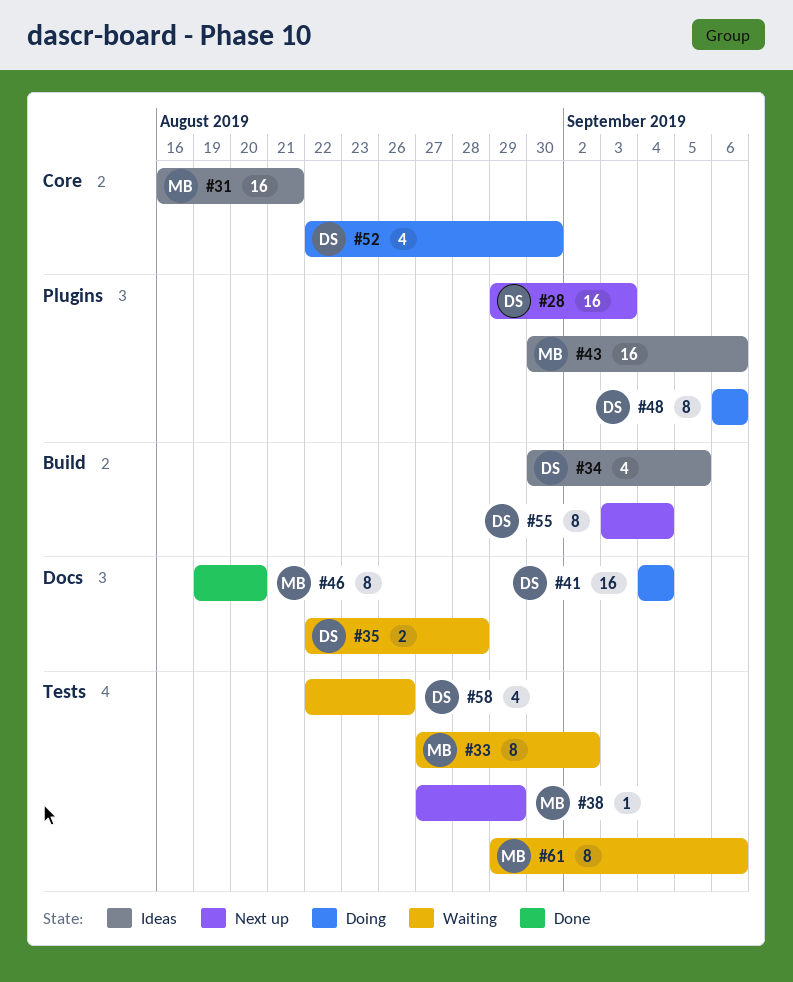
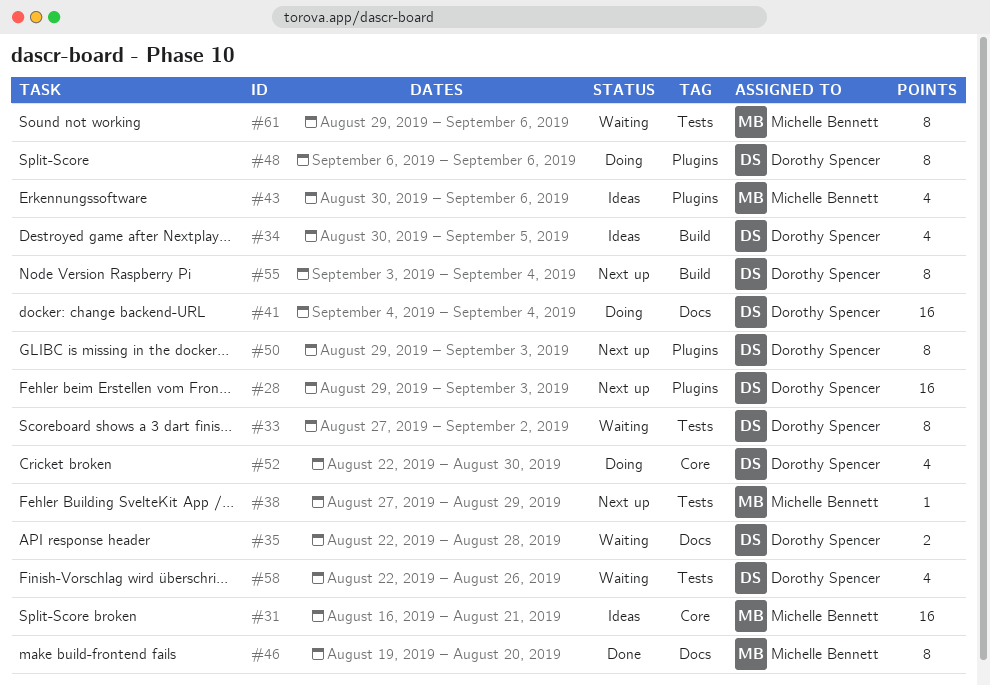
#33, owner: Michelle Bennett -> Dorothy Spencer
#43, estimate: 16 -> 4
#50: none -> present

